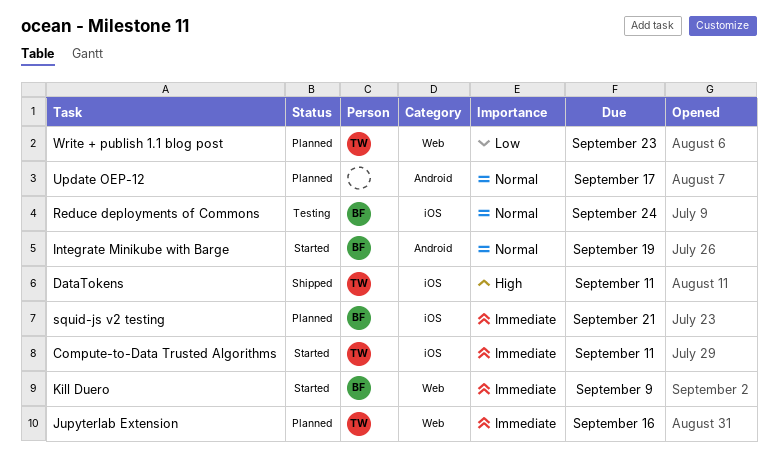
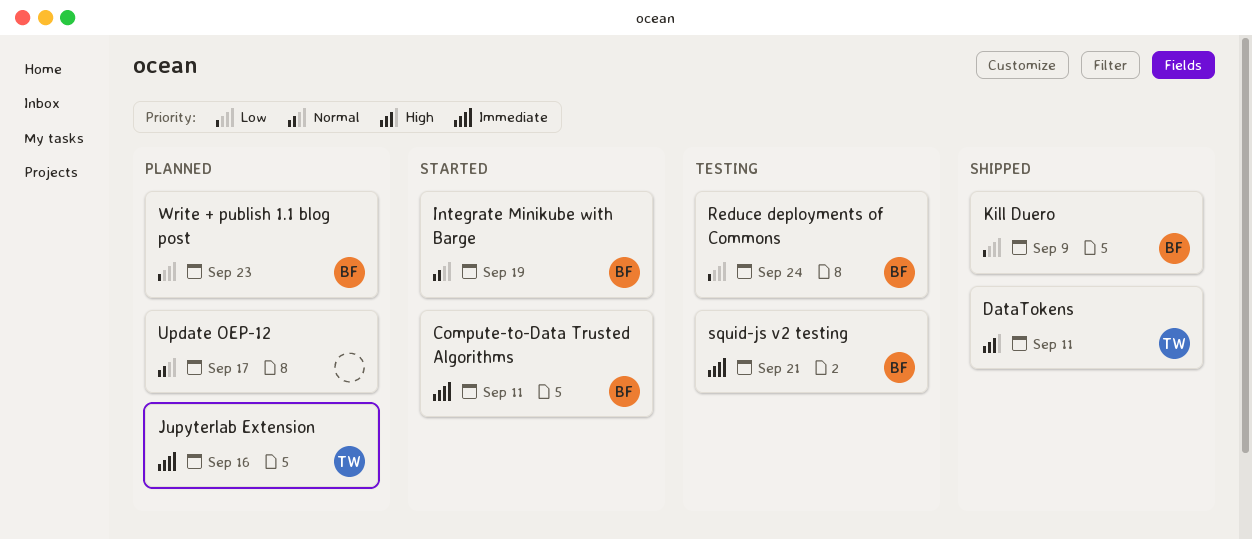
Compute-to-Data Trusted Algorithms, owner: TW -> BF
Kill Duero, status: Started -> Shipped
Kill Duero, priority: Immediate -> Low
Reduce deployments of Commons, priority: Normal -> Low
squid-js v2 testing, status: Planned -> Testing
Write + publish 1.1 blog post, owner: TW -> BF

